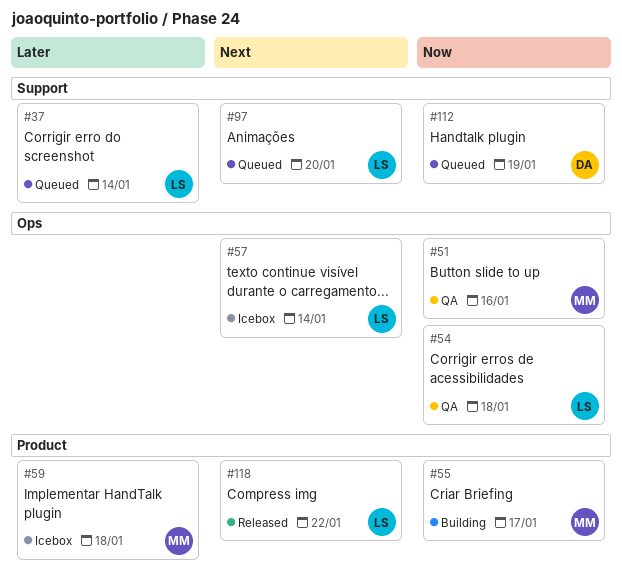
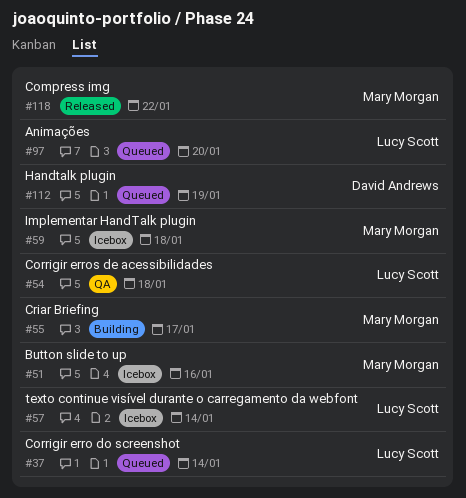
#51, status: QA -> Icebox
#118, owner: Lucy Scott -> Mary Morgan

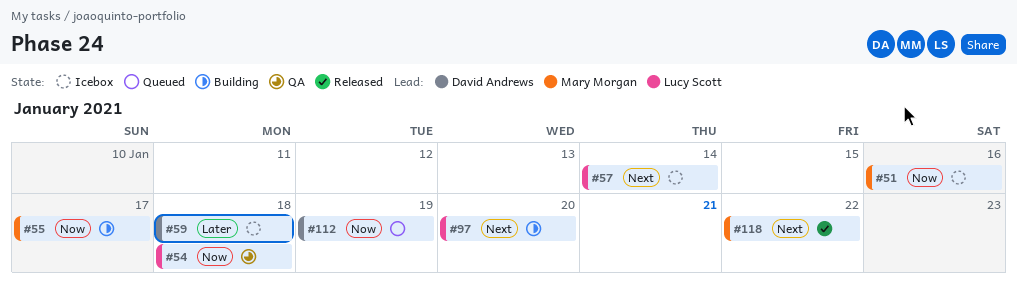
#37: present -> none
#59, owner: Mary Morgan -> David Andrews
#97, status: Queued -> Building

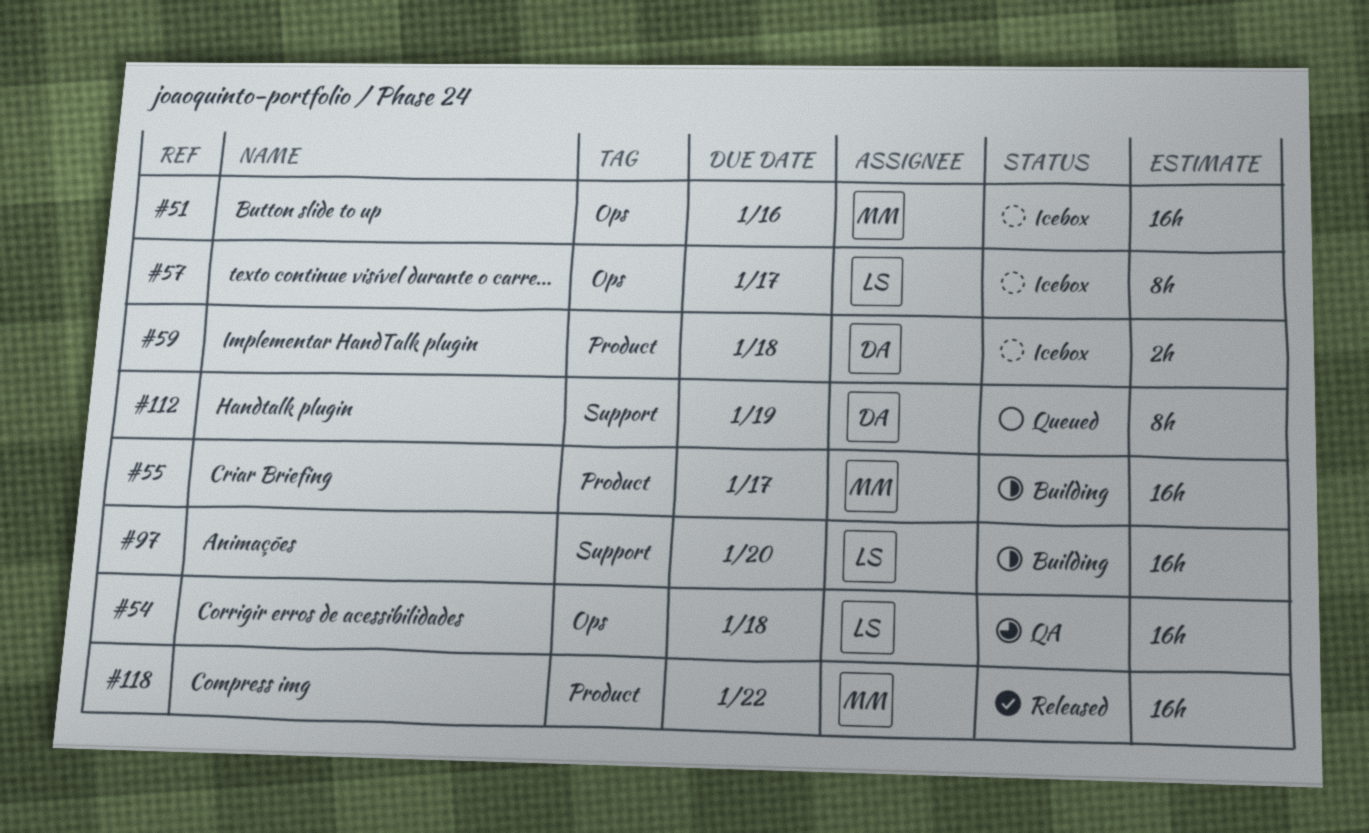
#57, due: Jan 14 -> Jan 17

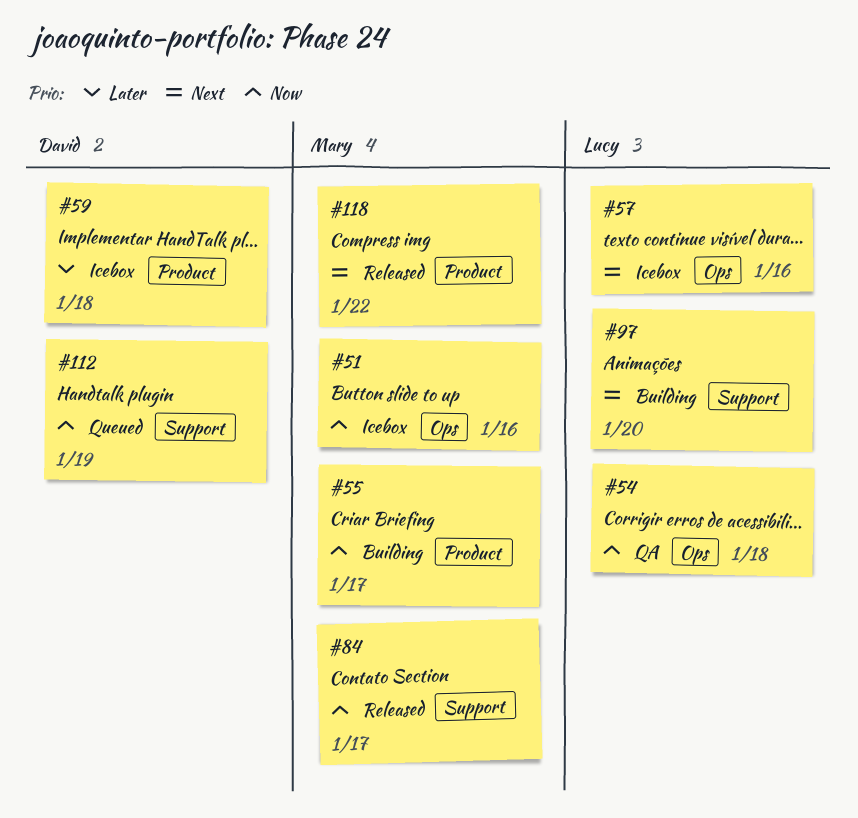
#57, due: Jan 17 -> Jan 16
#84: none -> present

